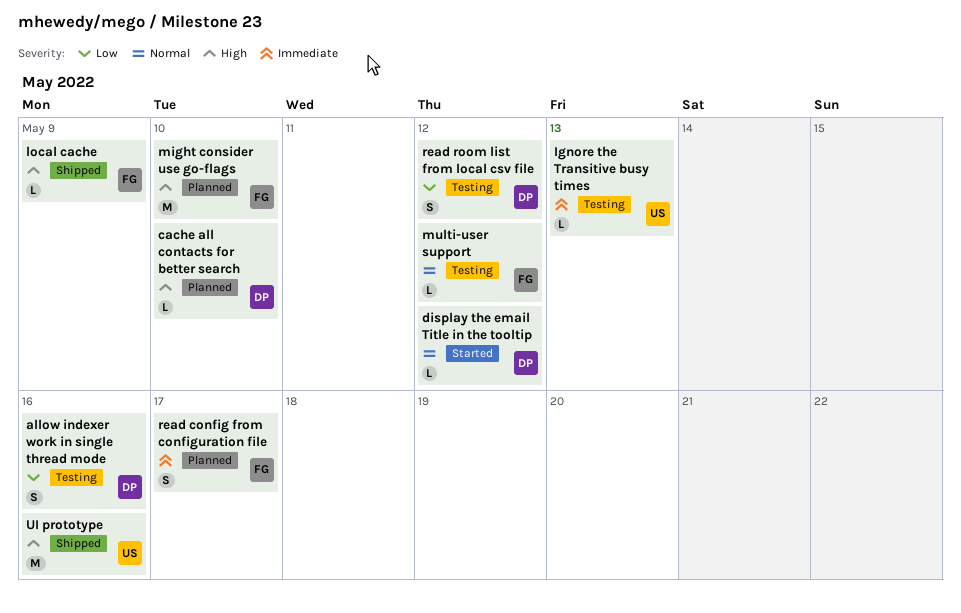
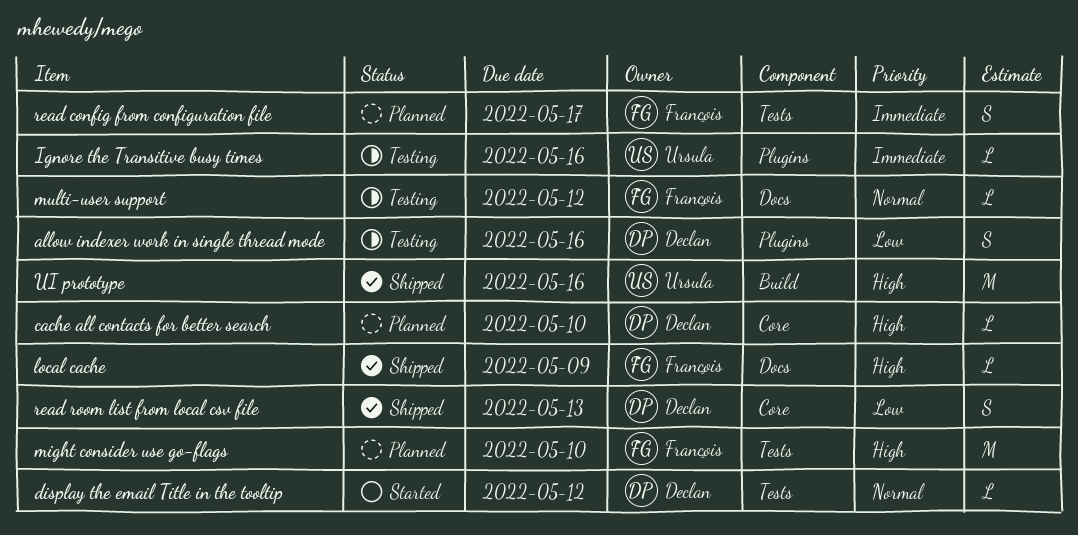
Ignore the Transitive busy times, due: May 13 -> May 16
read room list from local csv file, status: Testing -> Shipped
read room list from local csv file, due: May 12 -> May 13

